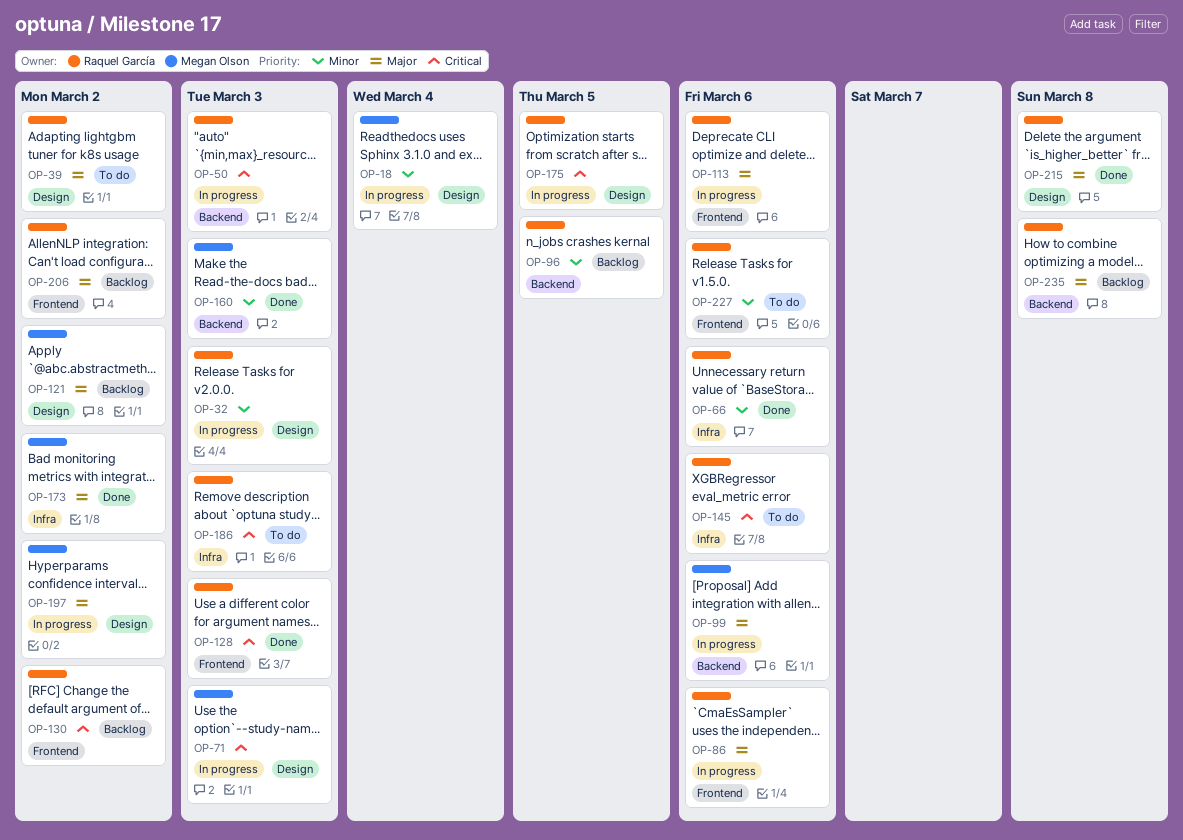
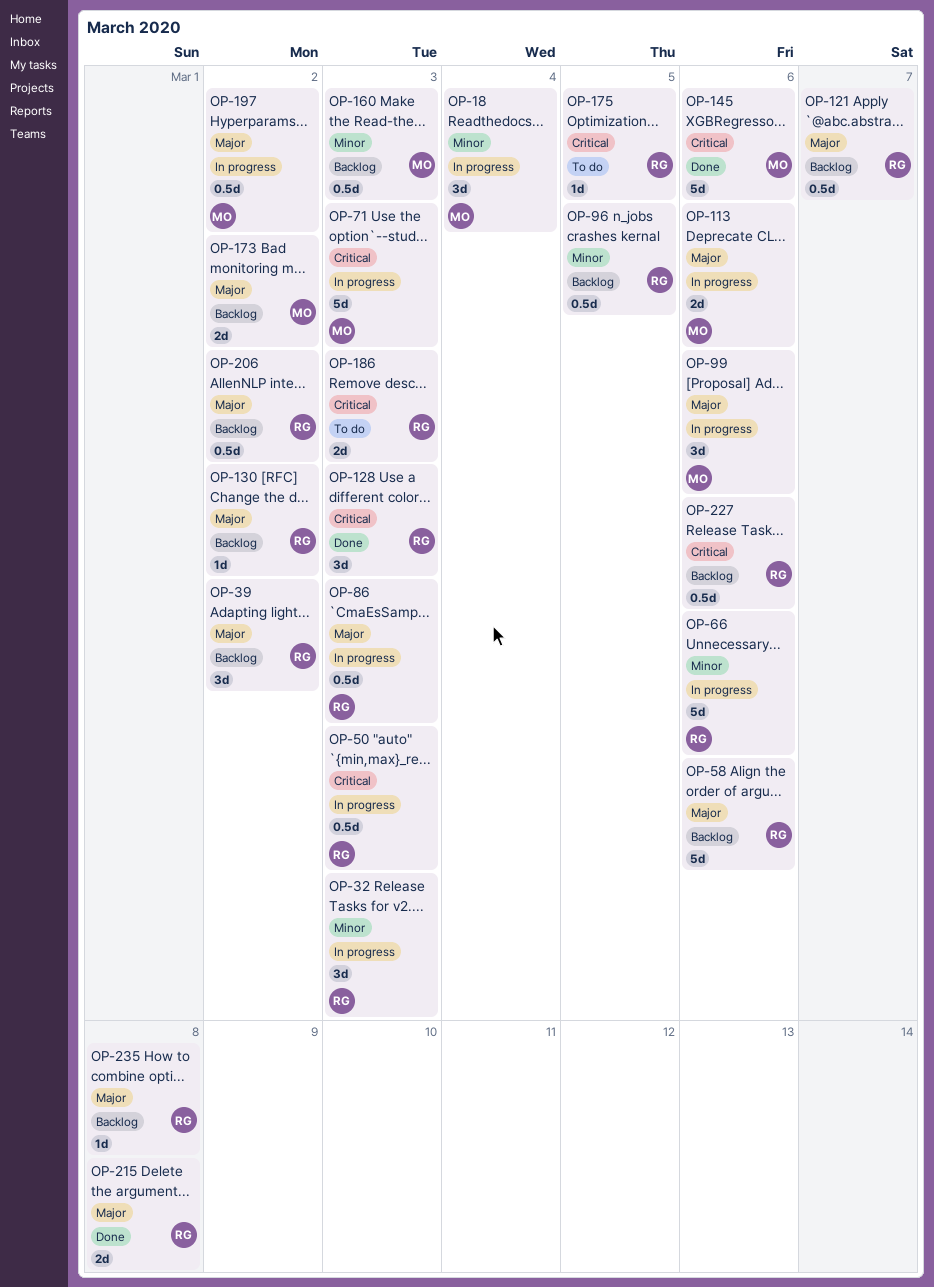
OP-39, status: To do -> Backlog
OP-58: none -> present
OP-66, status: Done -> In progress
OP-86, due: Mar 6 -> Mar 3
OP-113, owner: Raquel García -> Megan Olson
OP-121, owner: Megan Olson -> Raquel García
OP-121, due: Mar 2 -> Mar 7
OP-130, priority: Critical -> Major
OP-145, status: To do -> Done
OP-145, owner: Raquel García -> Megan Olson
OP-160, status: Done -> Backlog
OP-173, status: Done -> Backlog
OP-175, status: In progress -> To do
OP-227, status: To do -> Backlog
OP-227, priority: Minor -> Critical

